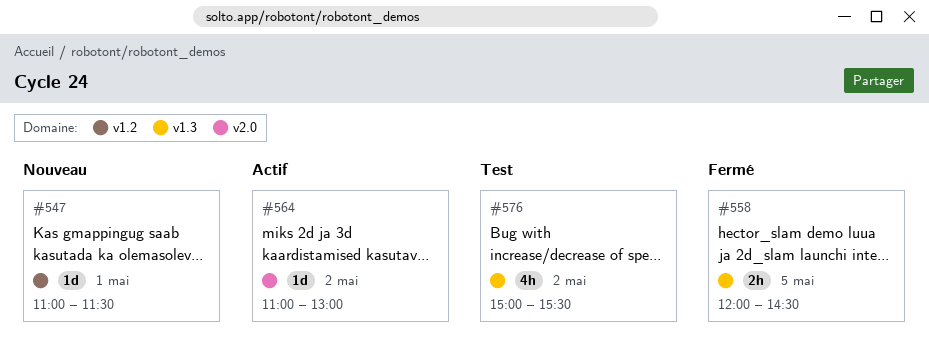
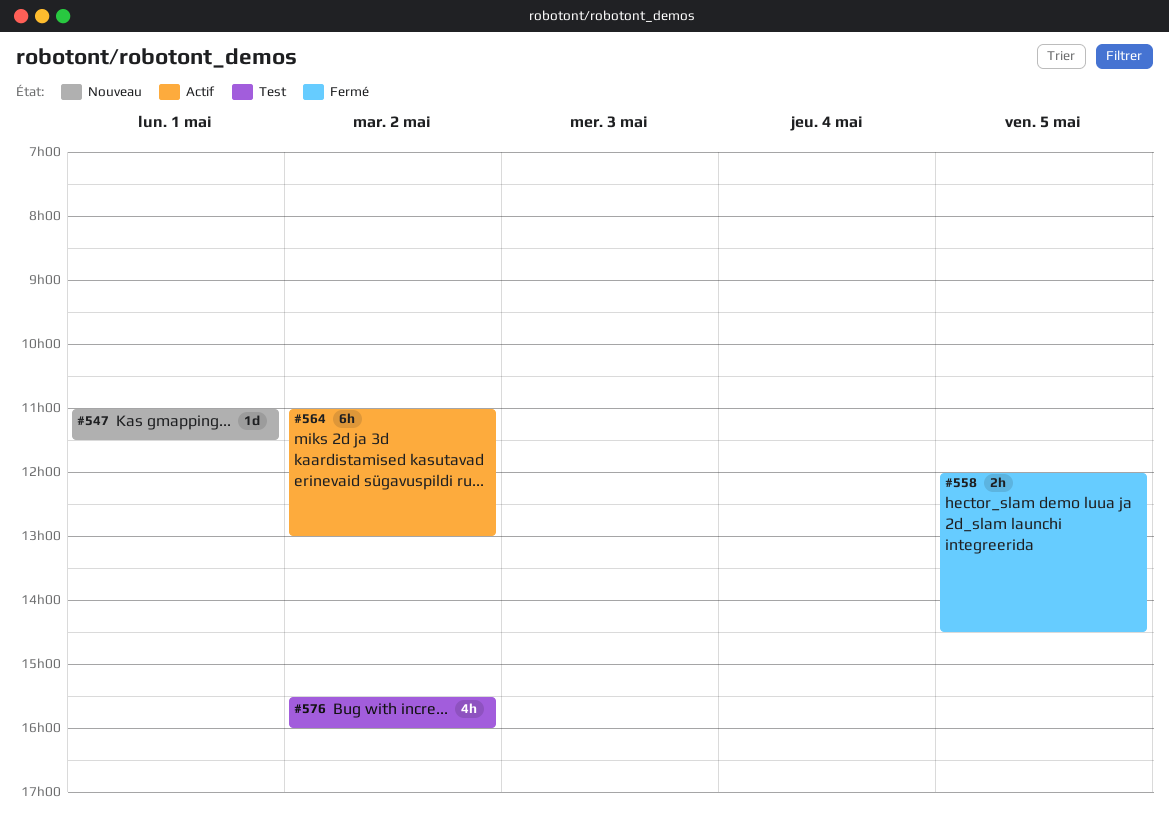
#564, estimate: 1d -> 6h
#576, begins: 15:00 -> 15:30
#576, ends: 15:30 -> 16:00

